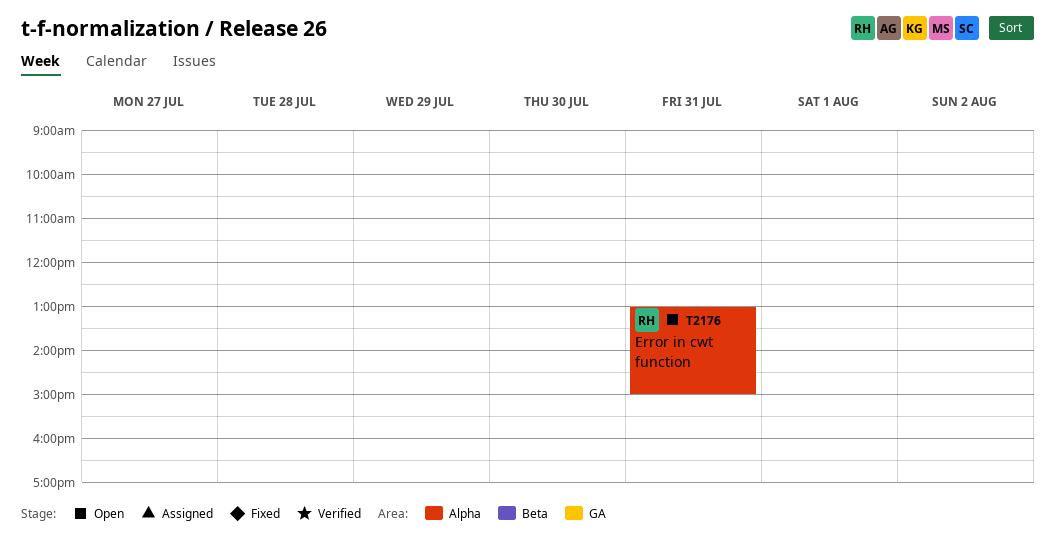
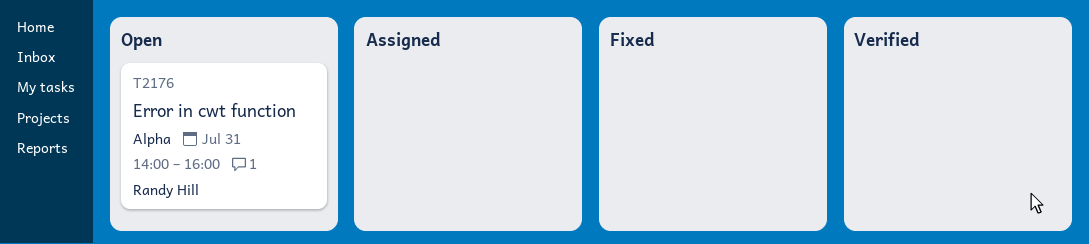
T2176, begins: 13:00 -> 14:00
T2176, ends: 15:00 -> 16:00

